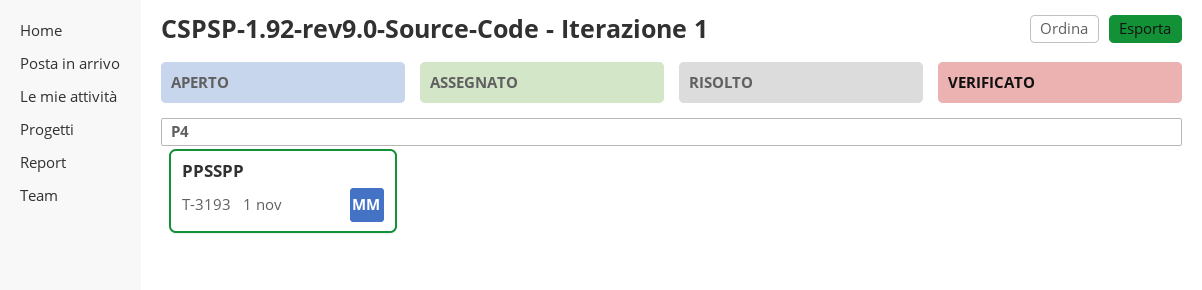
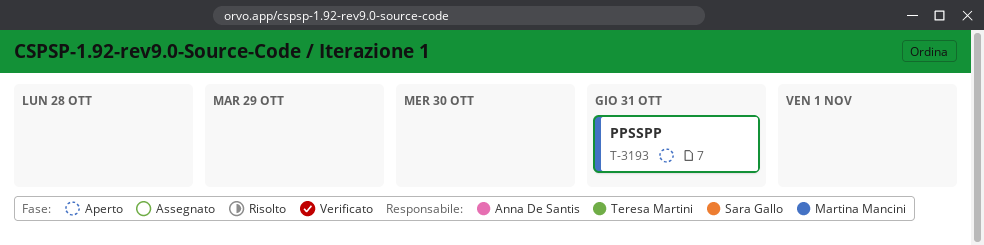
T-3193, due: Nov 1 -> Oct 31

